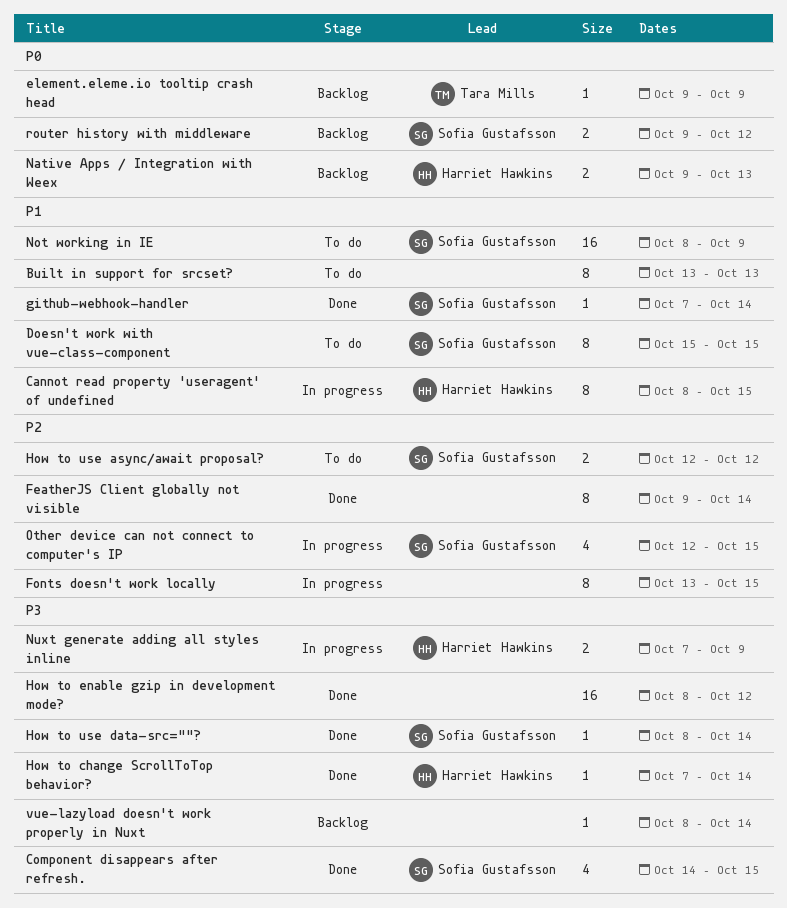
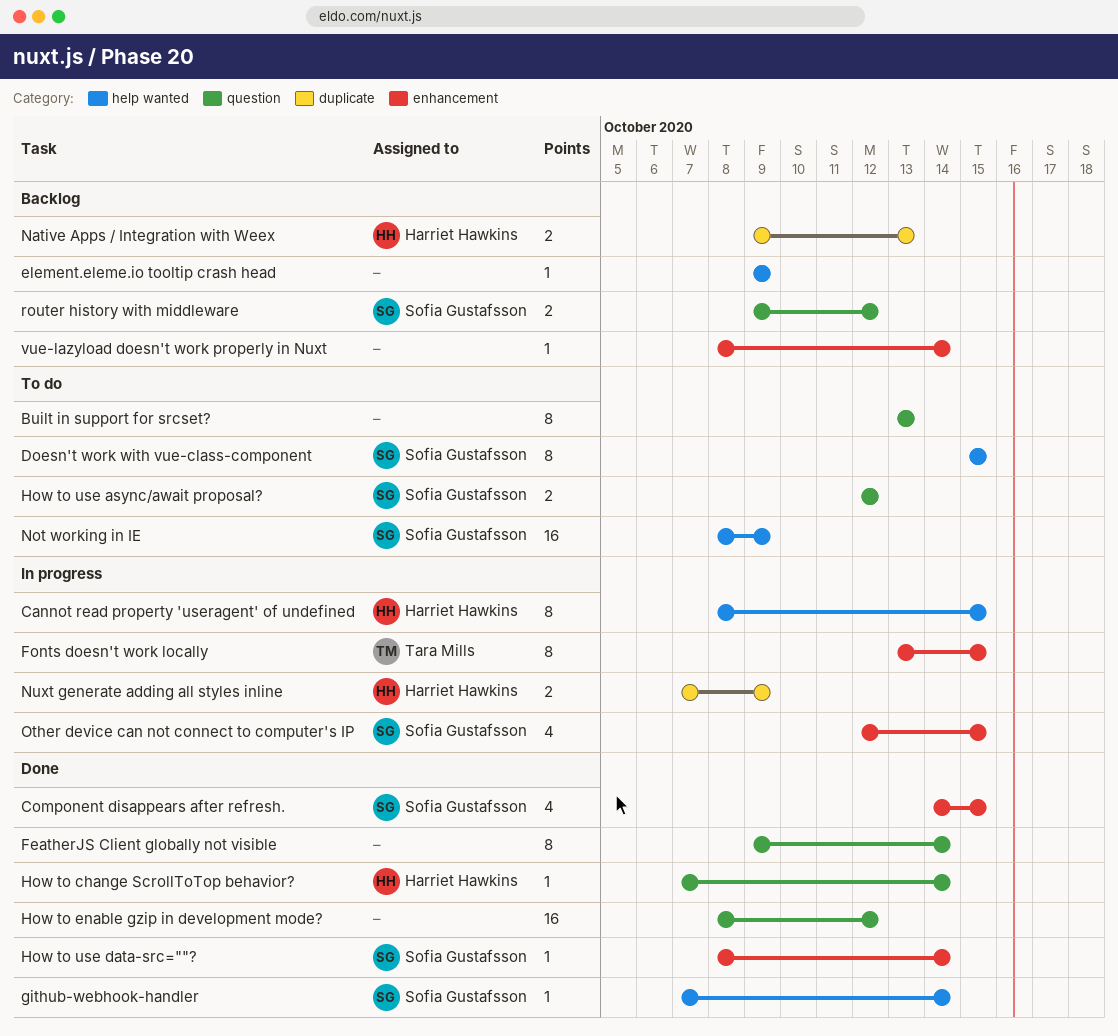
element.eleme.io tooltip crash head, owner: Tara Mills -> none
Fonts doesn't work locally, owner: none -> Tara Mills

